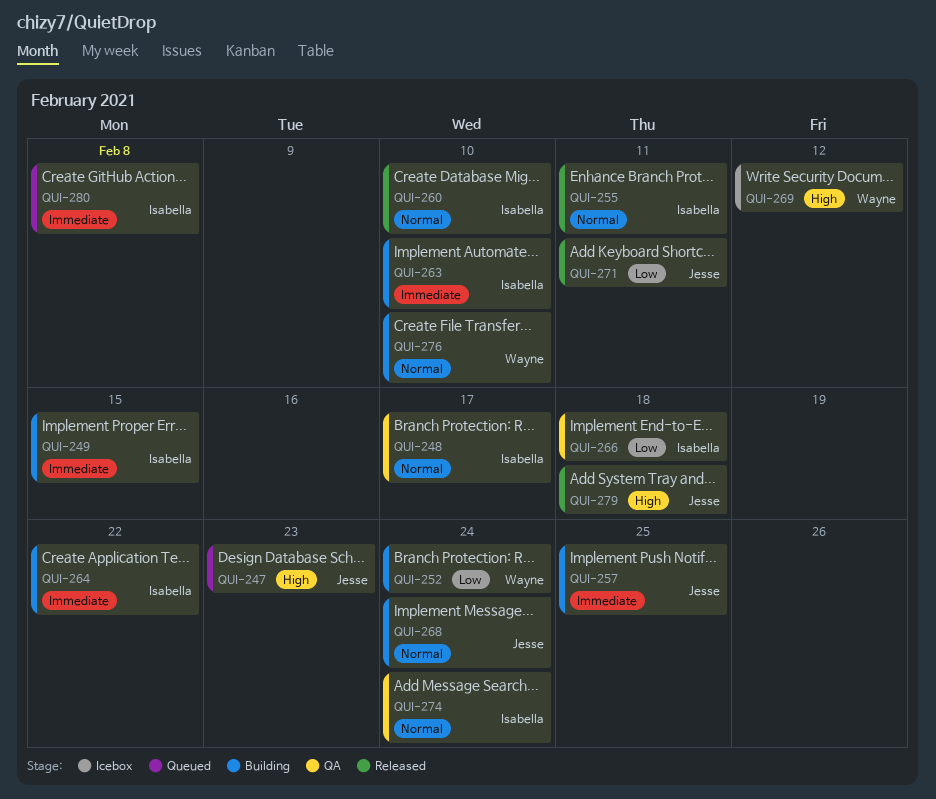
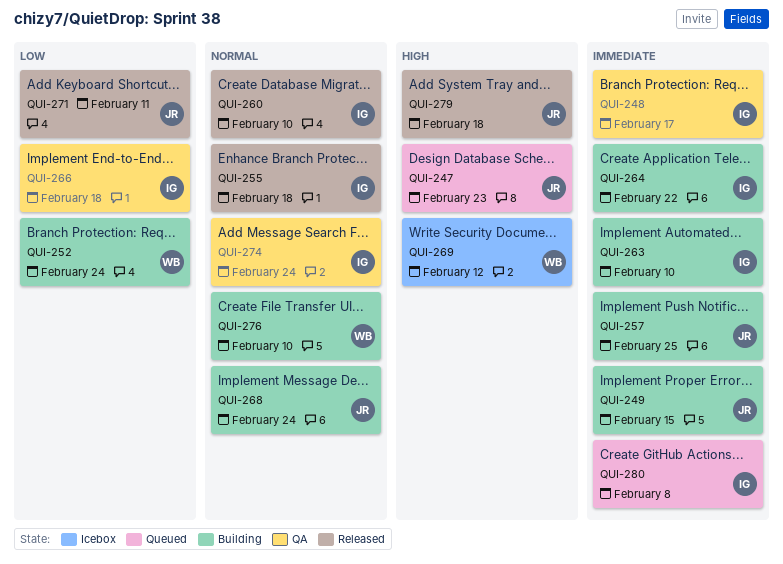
QUI-248, priority: Normal -> Immediate
QUI-249, owner: Isabella -> Jesse
QUI-255, due: Feb 11 -> Feb 18

